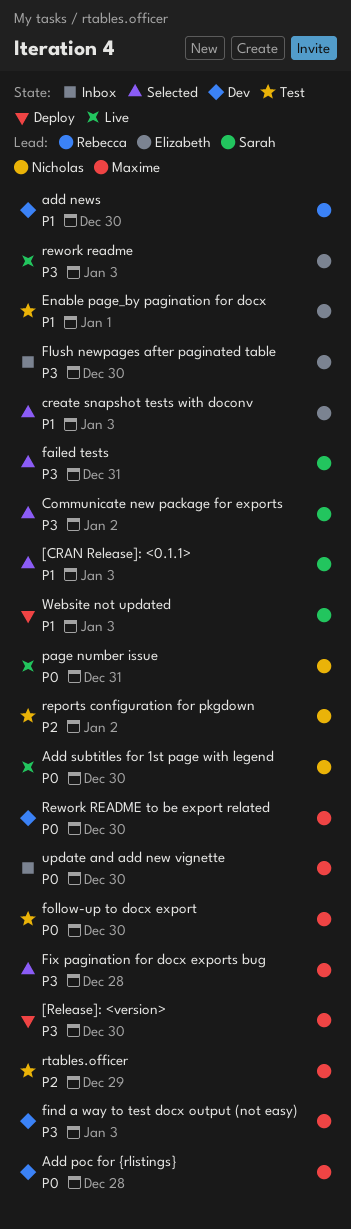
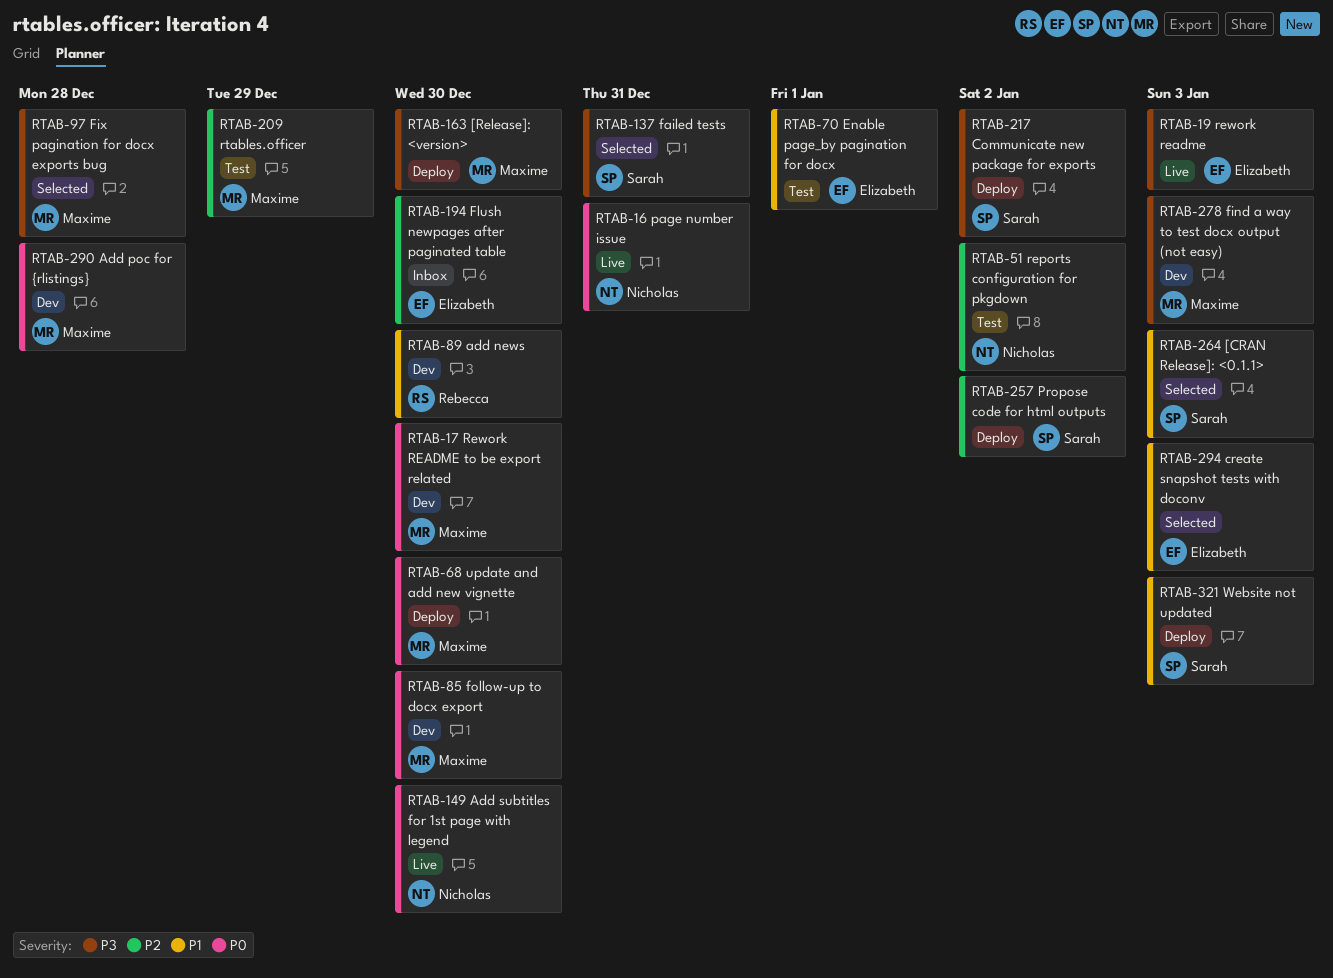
Communicate new package for exports, status: Selected -> Deploy
Flush newpages after paginated table, priority: P3 -> P2
follow-up to docx export, status: Test -> Dev
Propose code for html outputs: none -> present
update and add new vignette, status: Inbox -> Deploy

